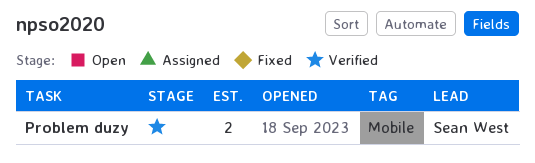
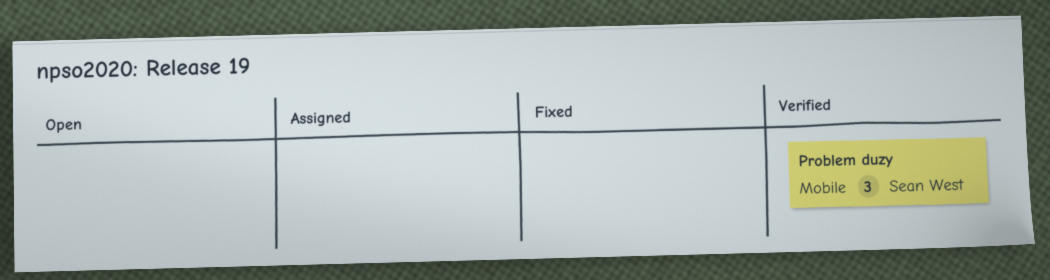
Problem duzy, estimate: 2 -> 3

